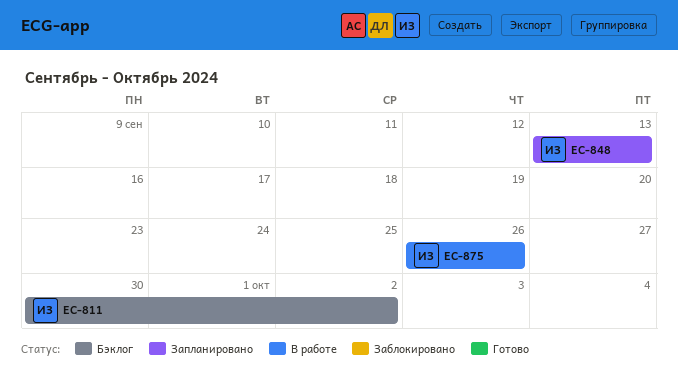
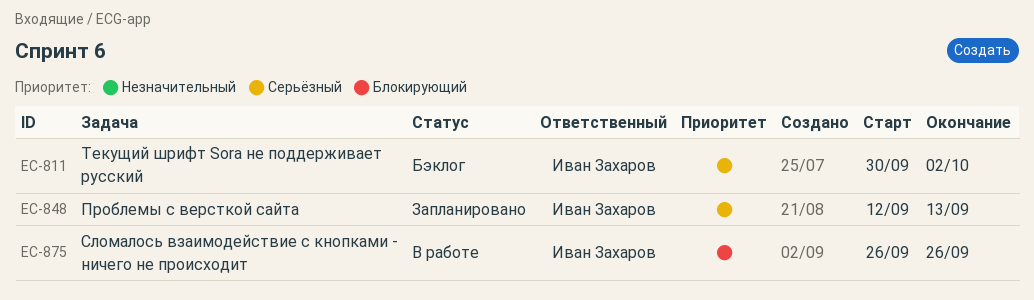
EC-848, start: Sep 13 -> Sep 12

